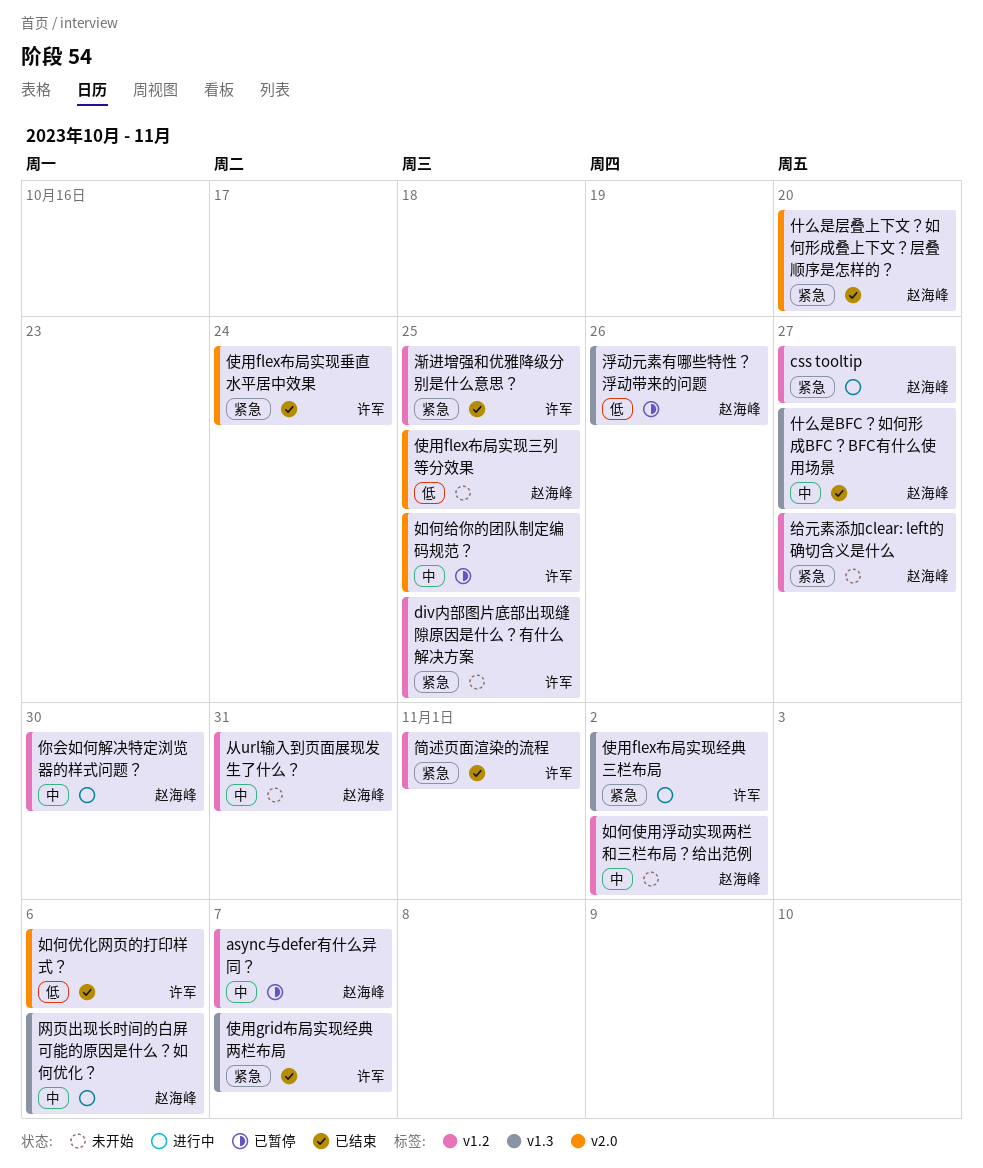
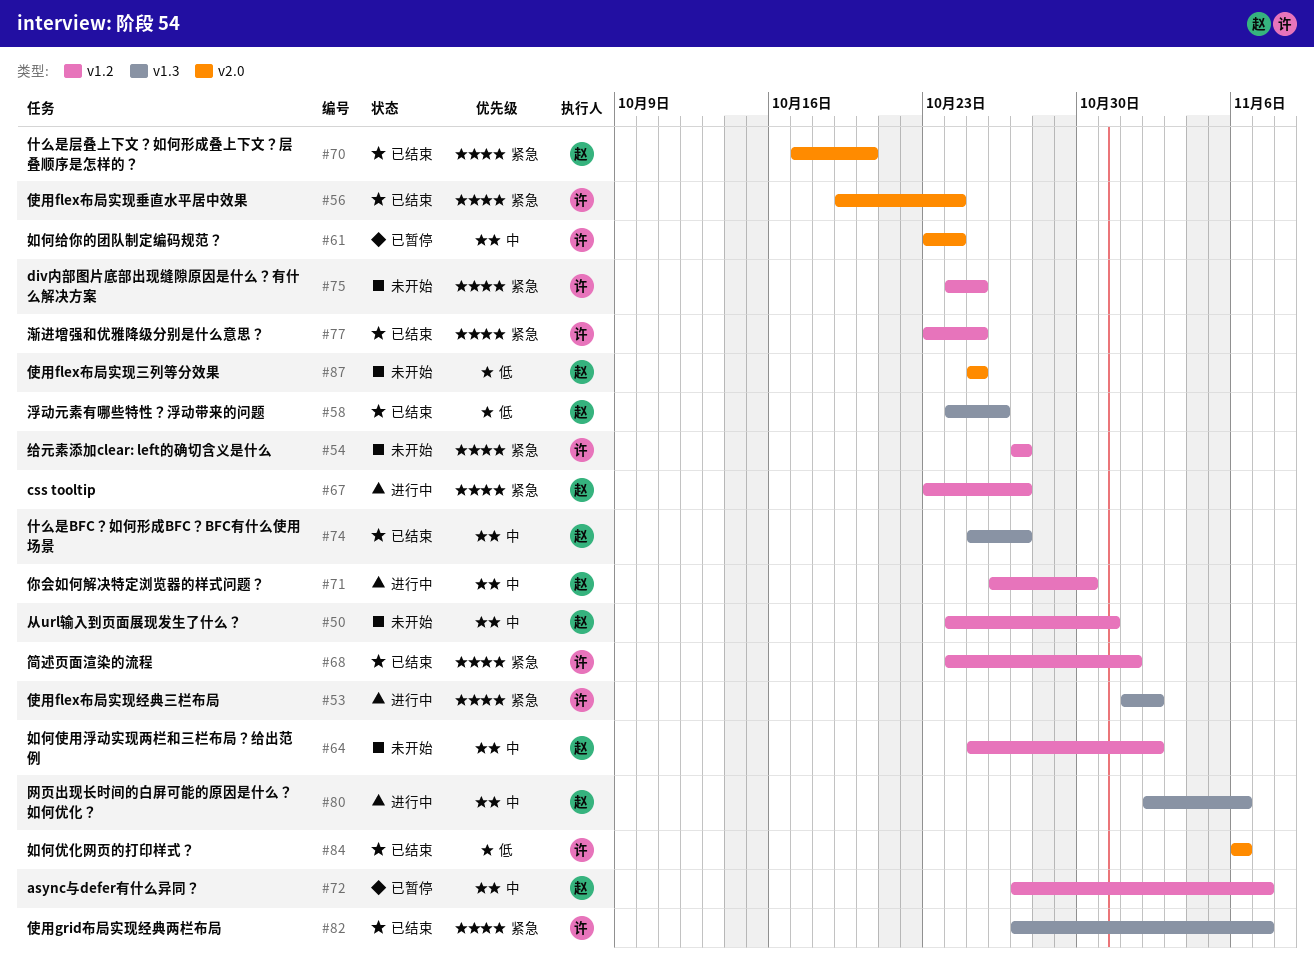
如何给你的团队制定编码规范？, due: Oct 25 -> Oct 24
浮动元素有哪些特性？浮动带来的问题, status: 已暂停 -> 已结束
给元素添加clear: left的确切含义是什么, owner: 赵海峰 -> 许军

